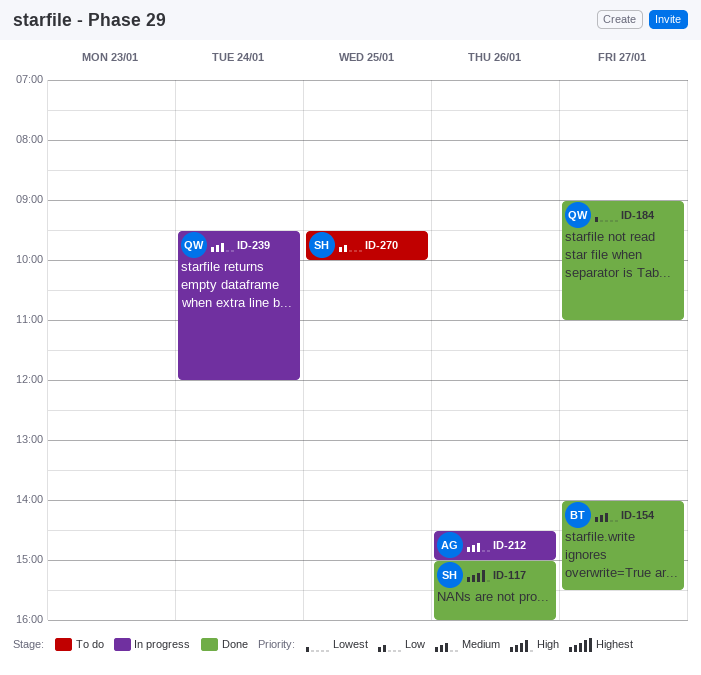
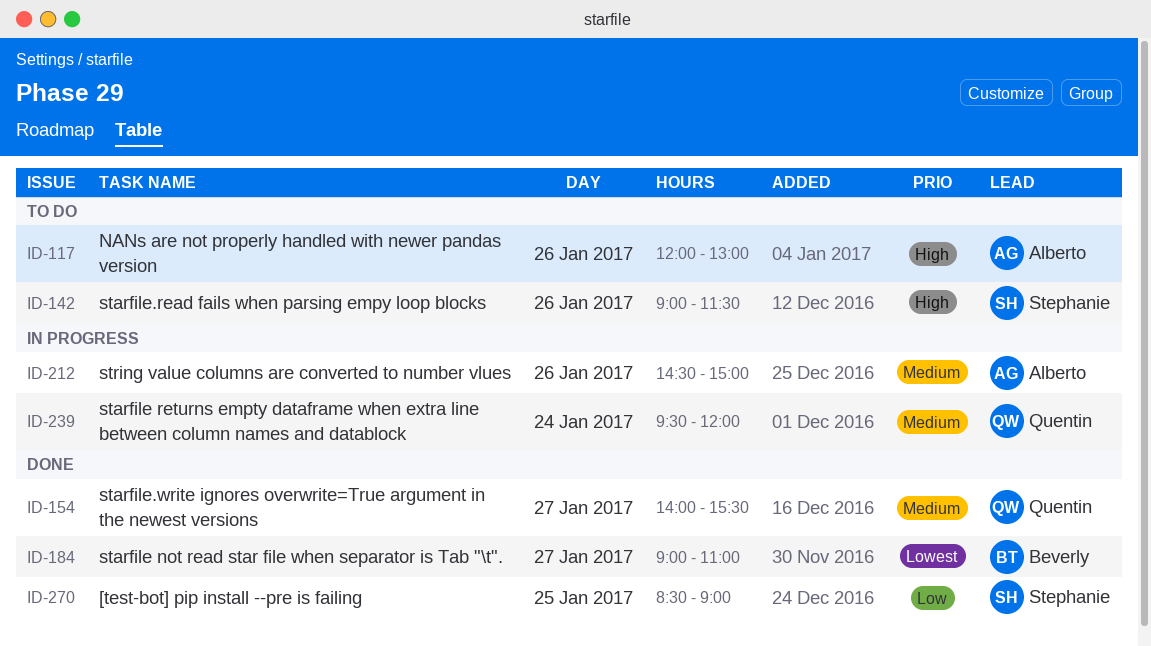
ID-117, status: Done -> To do
ID-117, owner: Stephanie -> Alberto
ID-117, begins: 15:00 -> 12:00
ID-117, ends: 16:00 -> 13:00
ID-142: none -> present
ID-154, owner: Beverly -> Quentin
ID-184, owner: Quentin -> Beverly
ID-270, status: To do -> Done
ID-270, begins: 09:30 -> 08:30
ID-270, ends: 10:00 -> 09:00

